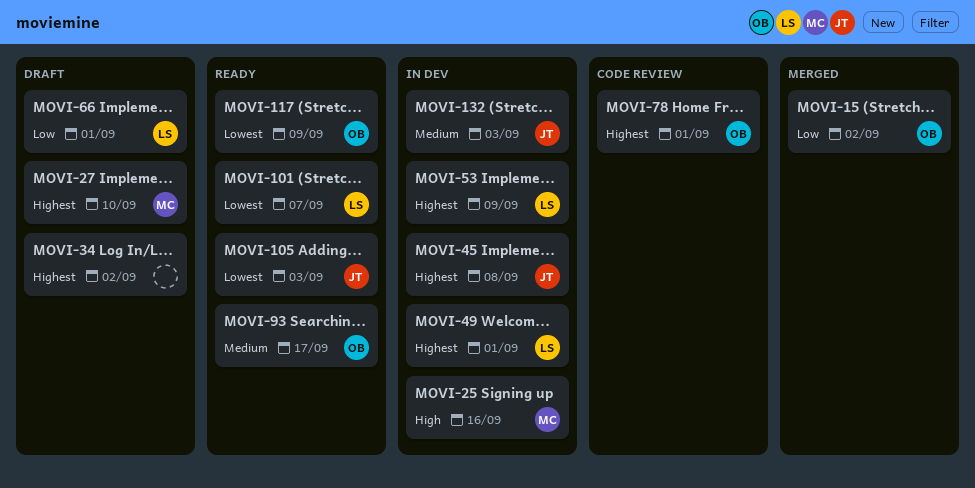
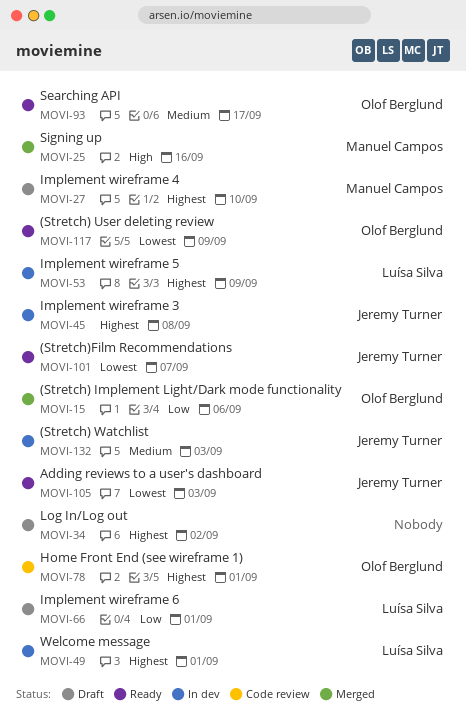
MOVI-15, due: Sep 2 -> Sep 6
MOVI-25, status: In dev -> Merged
MOVI-101, owner: Luísa Silva -> Jeremy Turner

